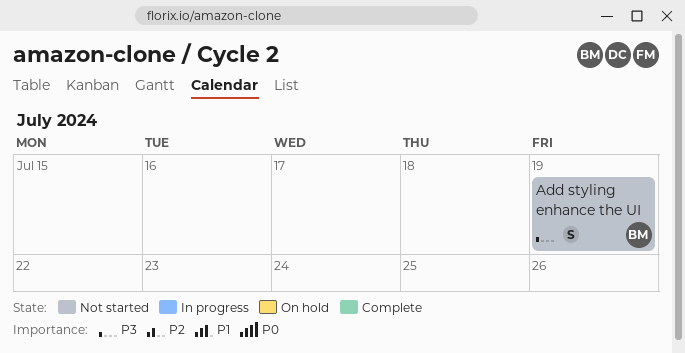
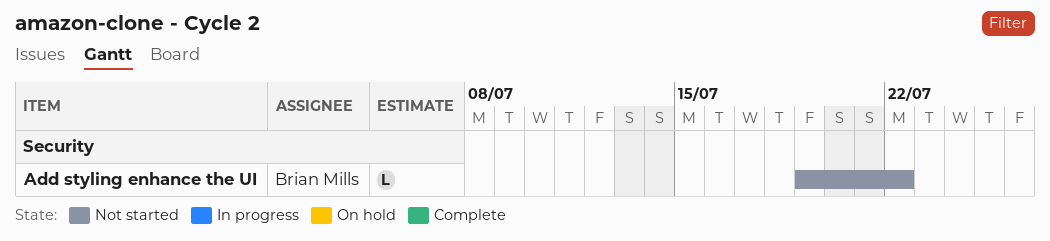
Add styling enhance the UI, estimate: S -> L
Add styling enhance the UI, due: Jul 19 -> Jul 22

